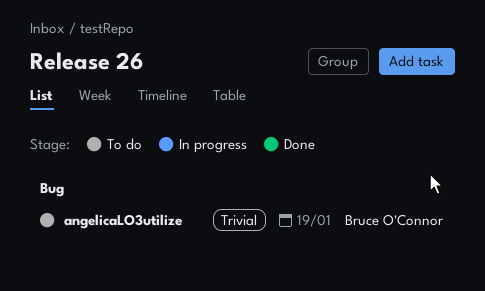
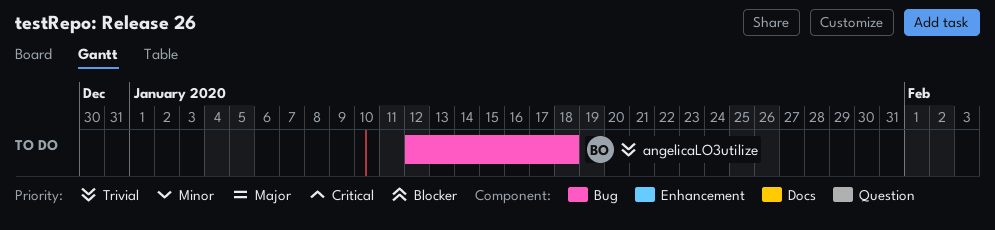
angelicaLO3utilize, due: Jan 19 -> Jan 18

